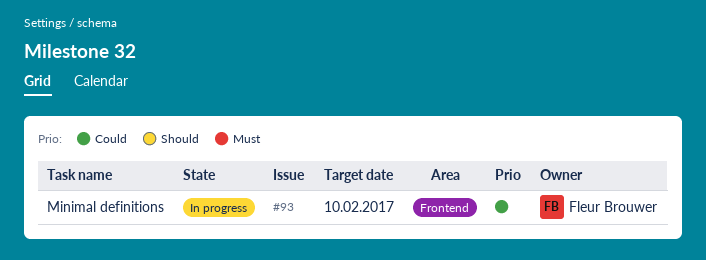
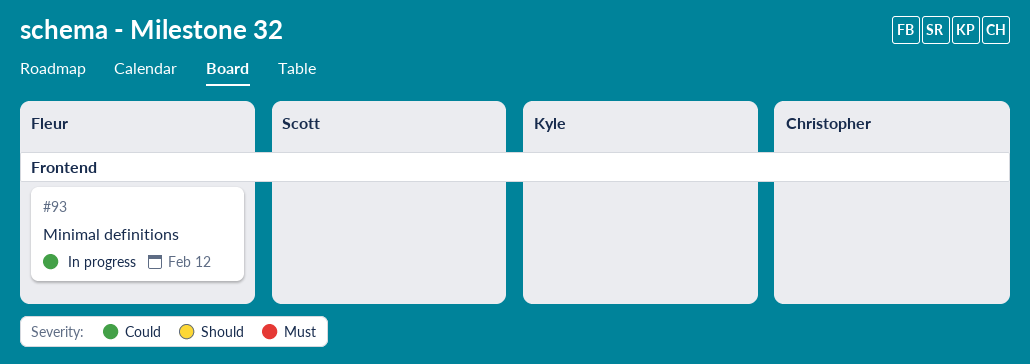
#93, due: Feb 10 -> Feb 12

